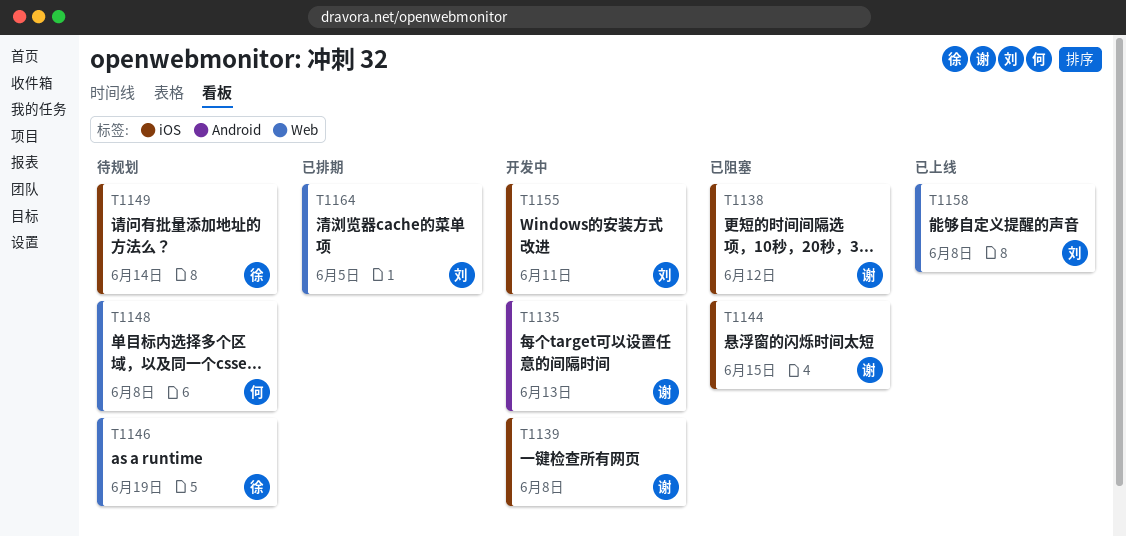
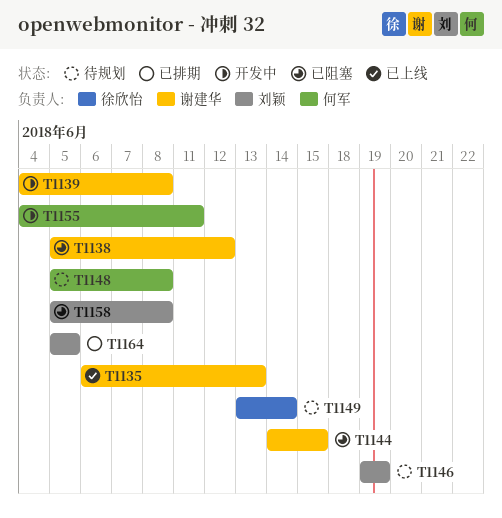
T1135, status: 开发中 -> 已上线
T1146, owner: 徐欣怡 -> 刘颖
T1155, owner: 刘颖 -> 何军
T1158, status: 已上线 -> 已阻塞

